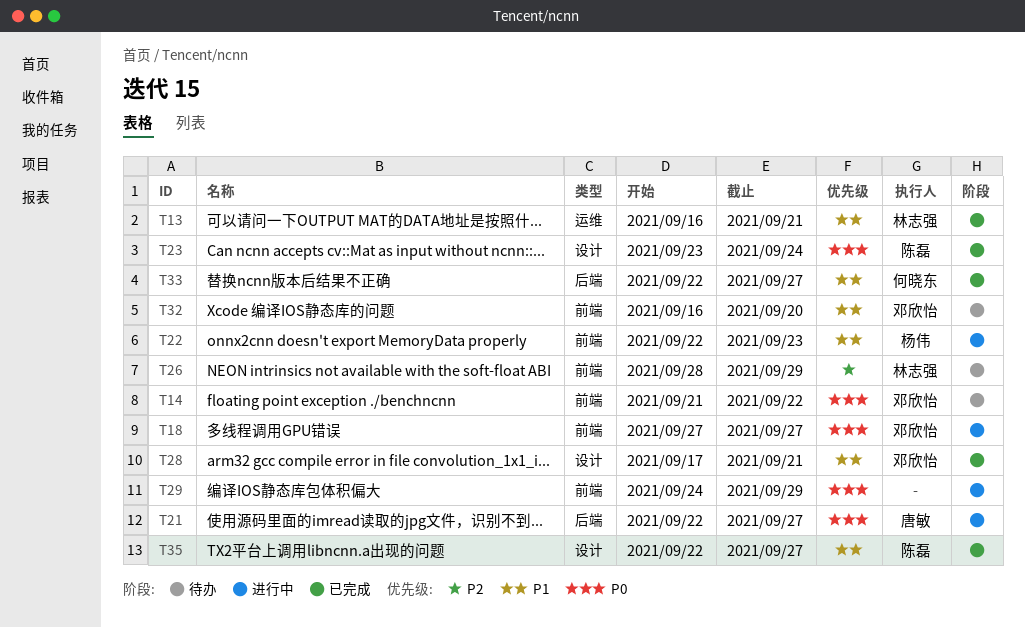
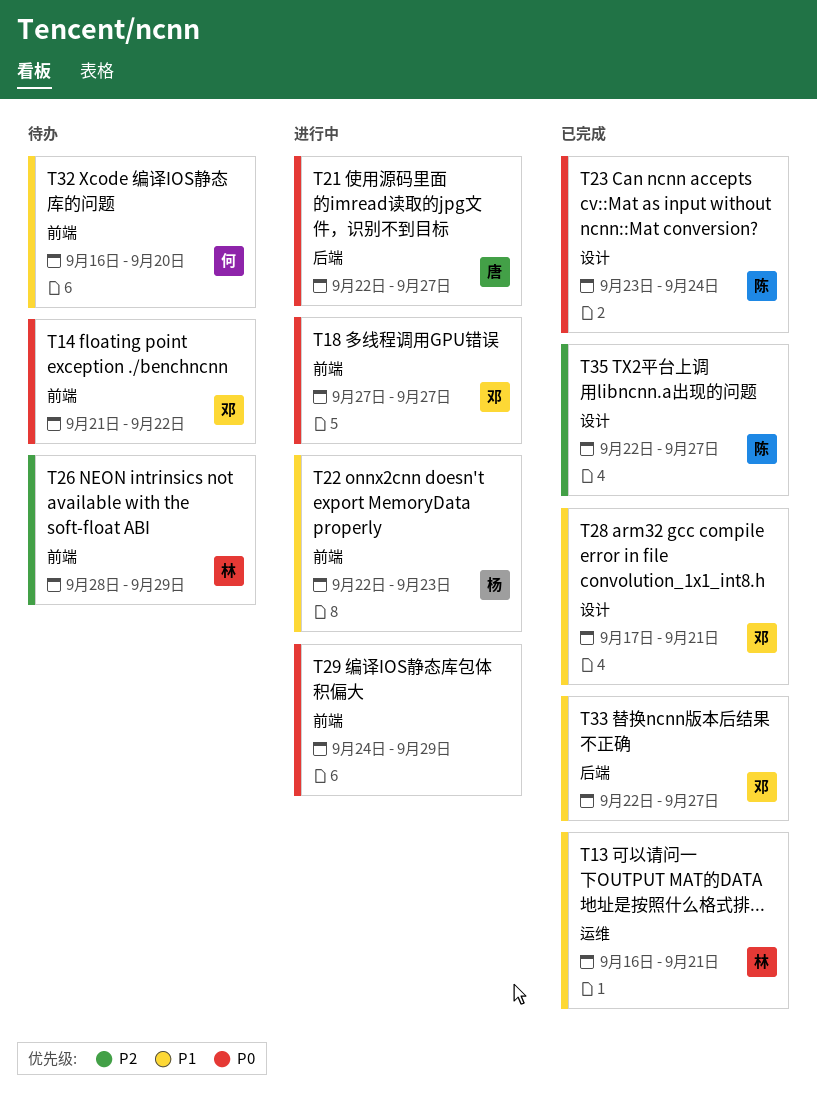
T32, owner: 邓欣怡 -> 何晓东
T33, owner: 何晓东 -> 邓欣怡
T35, priority: P1 -> P2

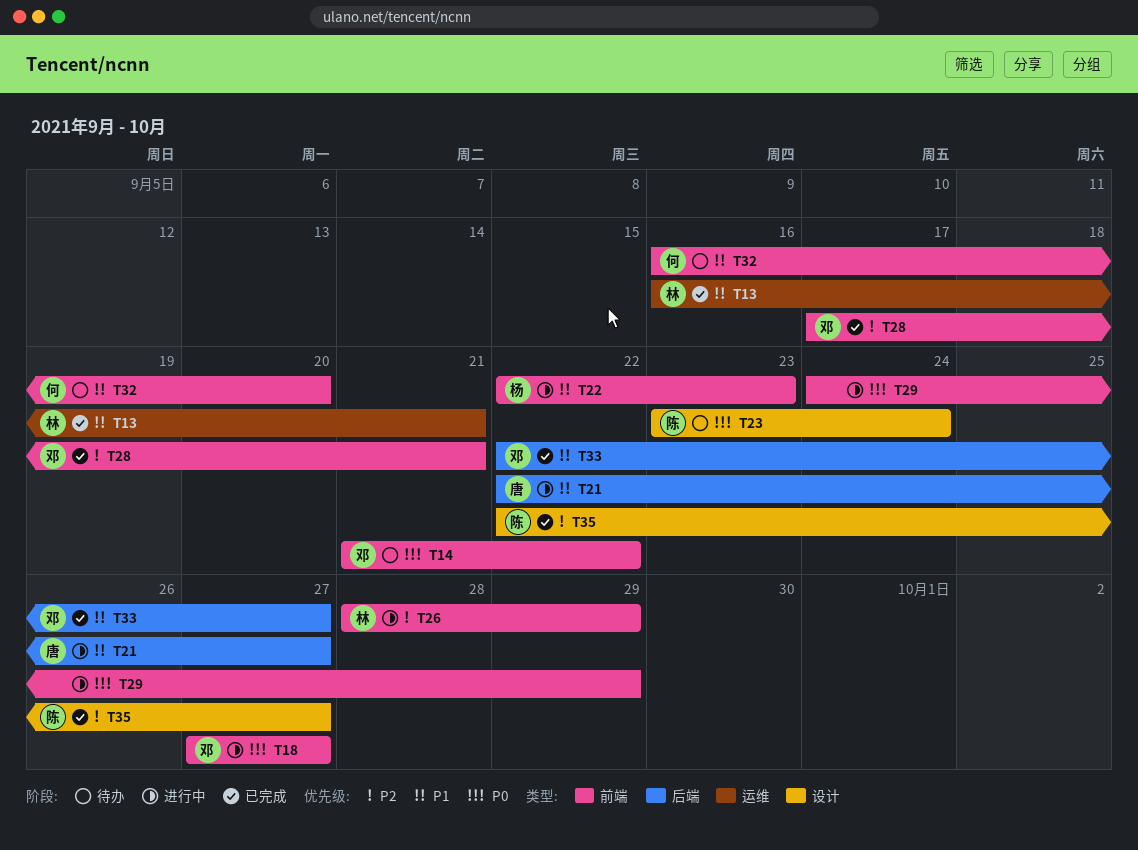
T21, priority: P0 -> P1
T23, status: 已完成 -> 待办
T26, status: 待办 -> 进行中
T28, priority: P1 -> P2
T28, label: 设计 -> 前端

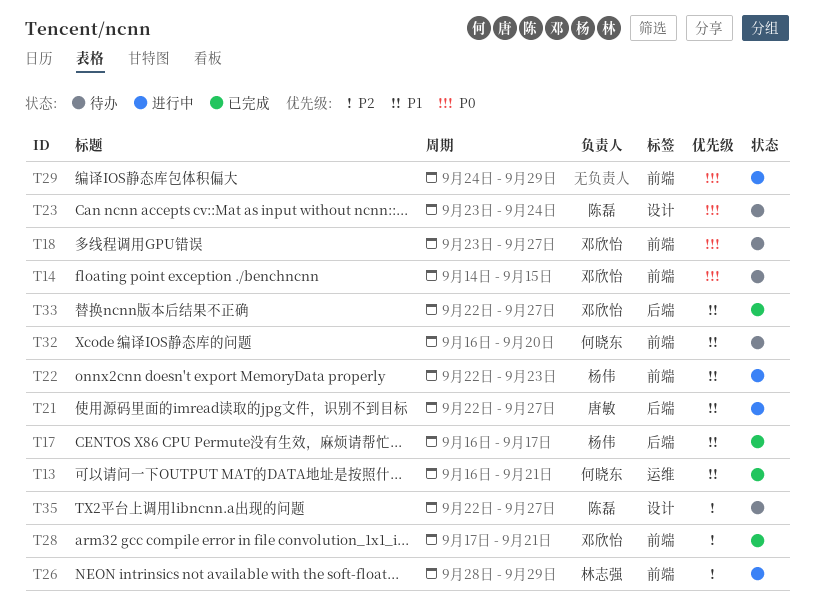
T13, owner: 林志强 -> 何晓东
T14, start: Sep 21 -> Sep 14
T14, due: Sep 22 -> Sep 15
T17: none -> present
T18, status: 进行中 -> 待办
T18, start: Sep 27 -> Sep 23
T35, status: 已完成 -> 待办

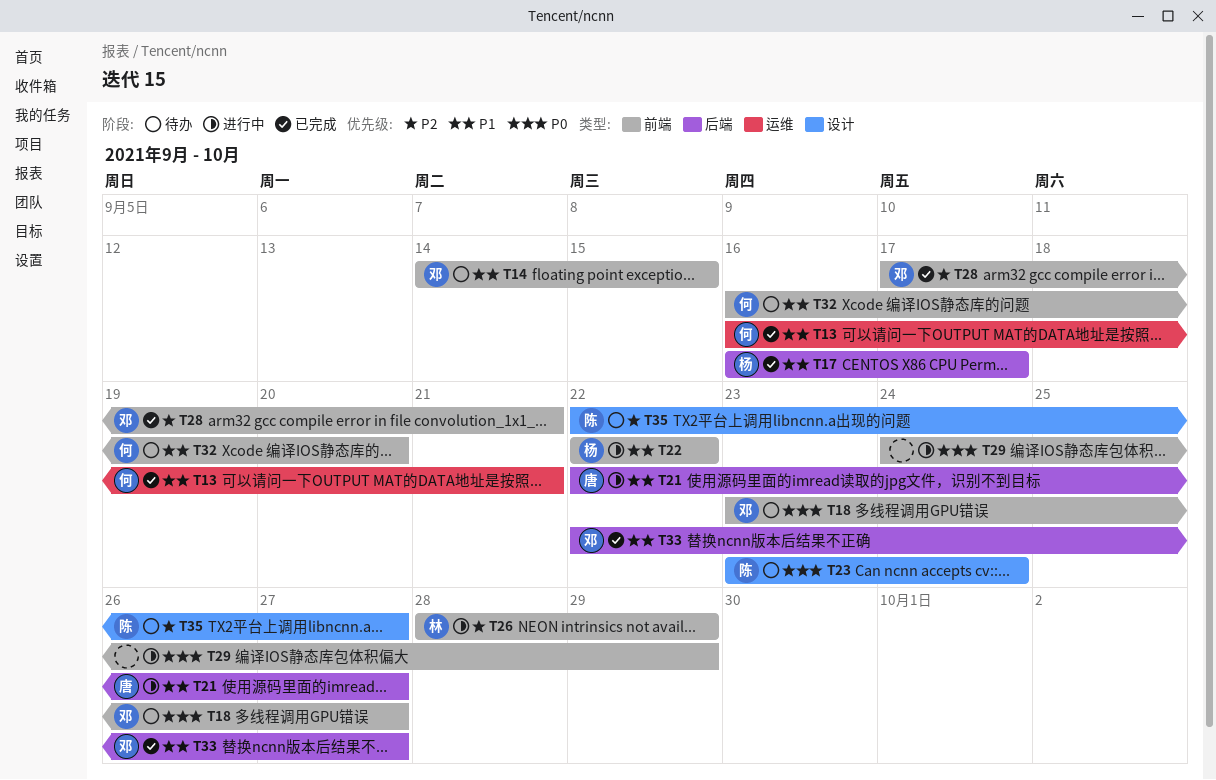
T14, priority: P0 -> P1
T22, due: Sep 23 -> Sep 22

